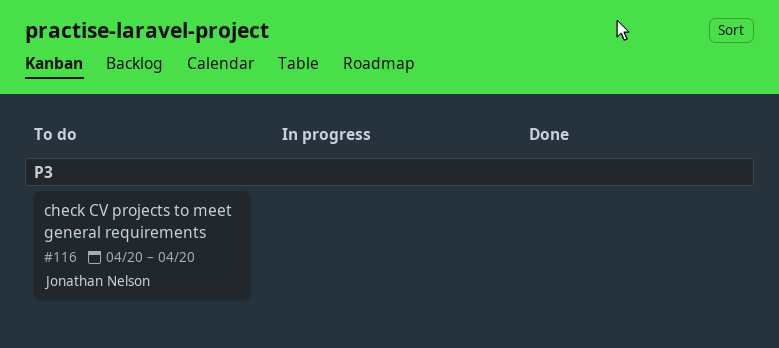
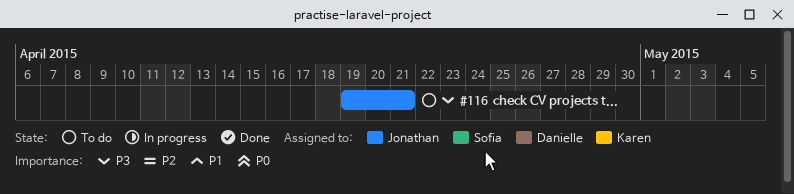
#116, start: Apr 20 -> Apr 19
#116, due: Apr 20 -> Apr 21

